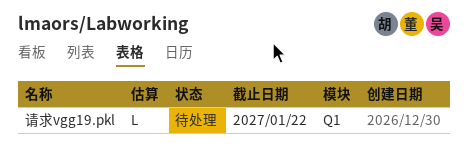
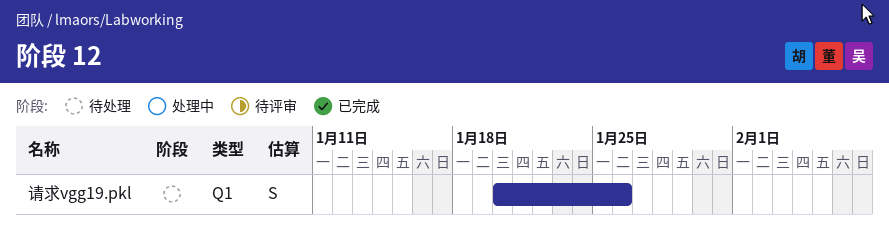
请求vgg19.pkl, estimate: L -> S
请求vgg19.pkl, due: Jan 22 -> Jan 26

